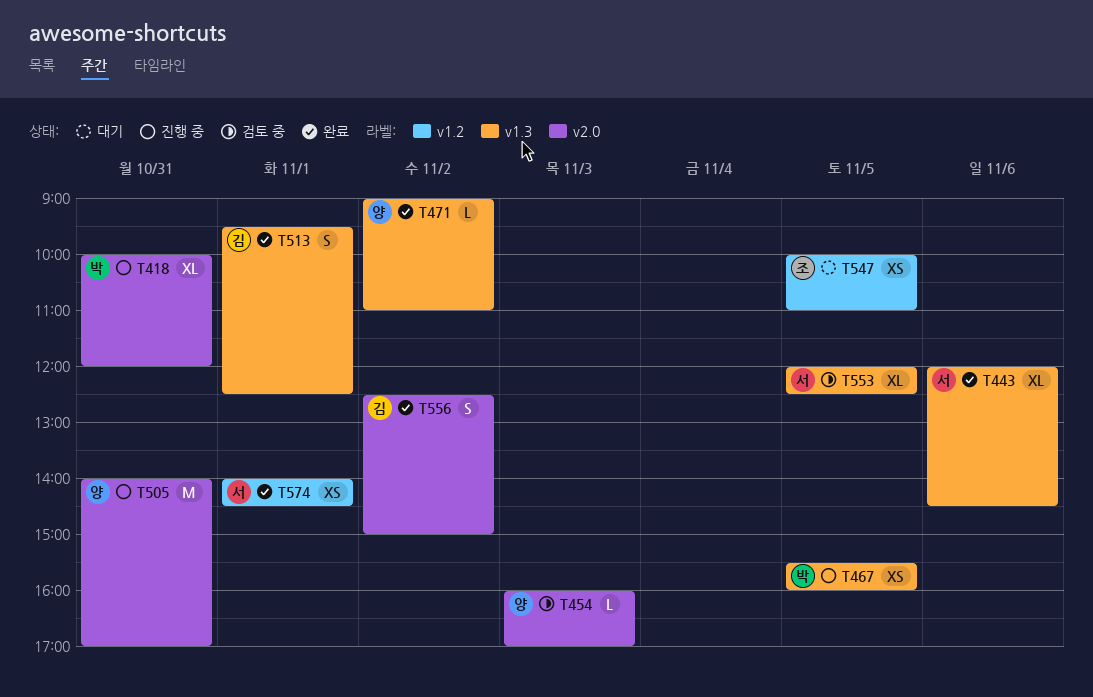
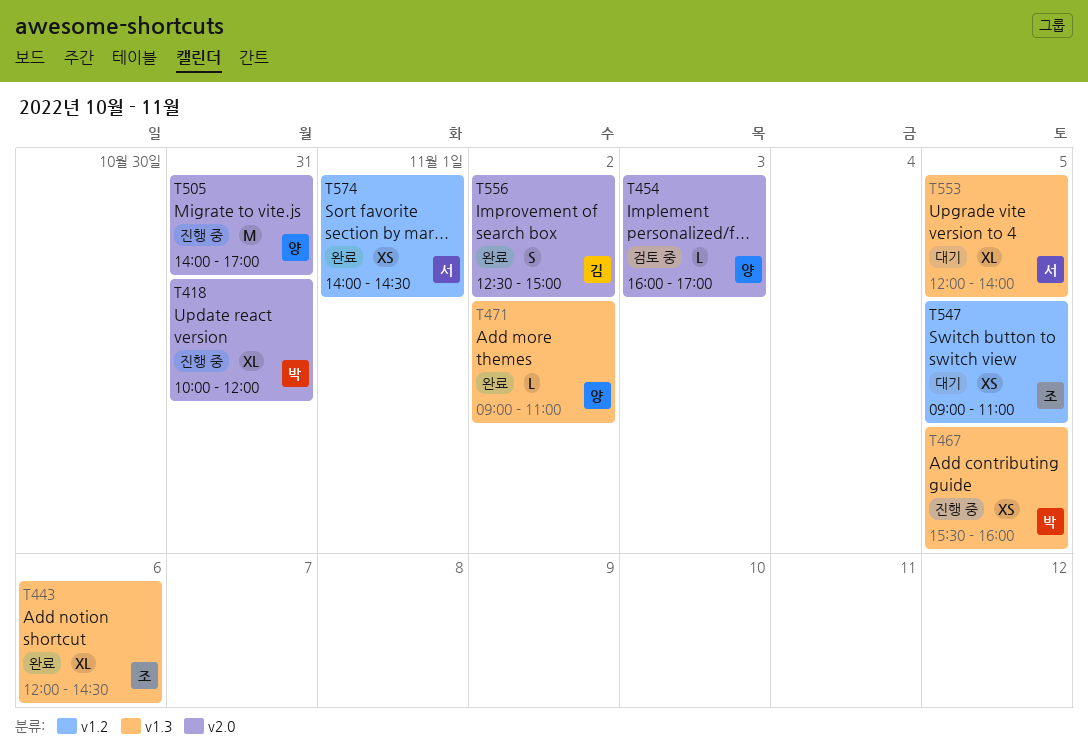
T443, owner: 서 -> 조
T513: present -> none
T547, begins: 10:00 -> 09:00
T553, status: 검토 중 -> 대기
T553, ends: 12:30 -> 14:00

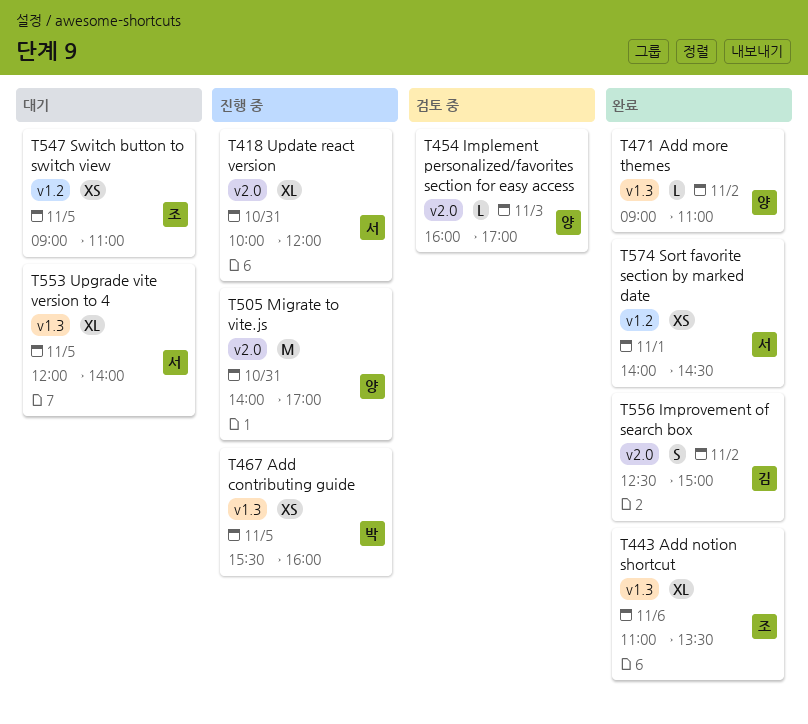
T418, owner: 박 -> 서
T443, begins: 12:00 -> 11:00
T443, ends: 14:30 -> 13:30

